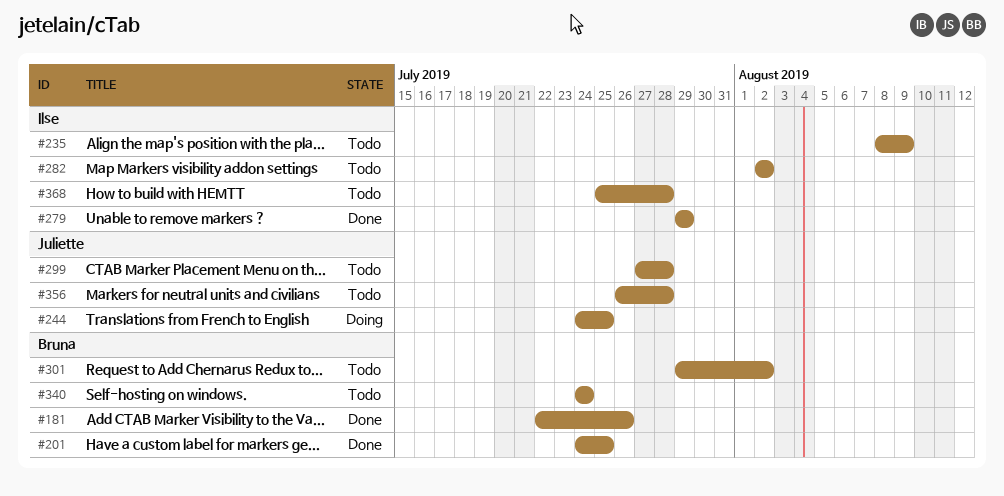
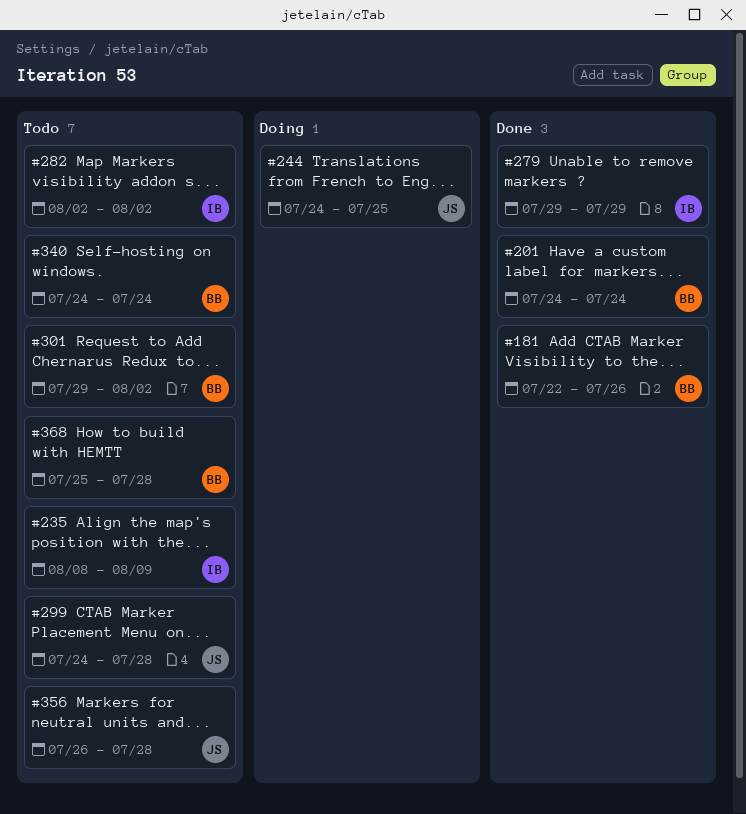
#201, due: Jul 25 -> Jul 24
#299, start: Jul 27 -> Jul 24
#368, owner: Ilse -> Bruna

